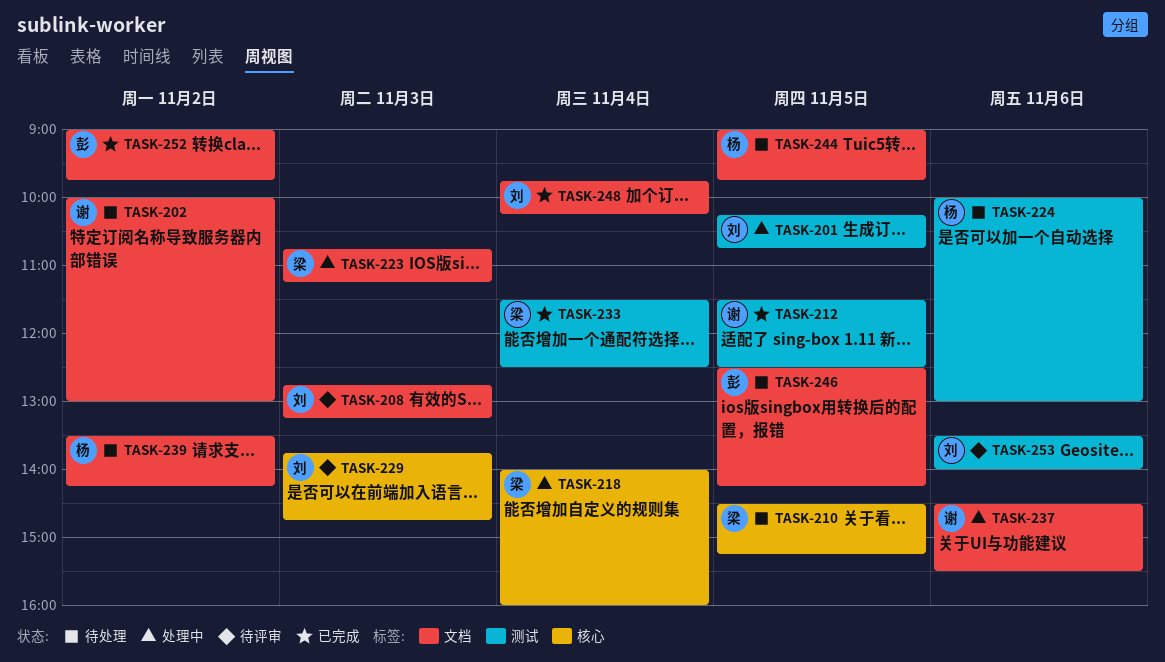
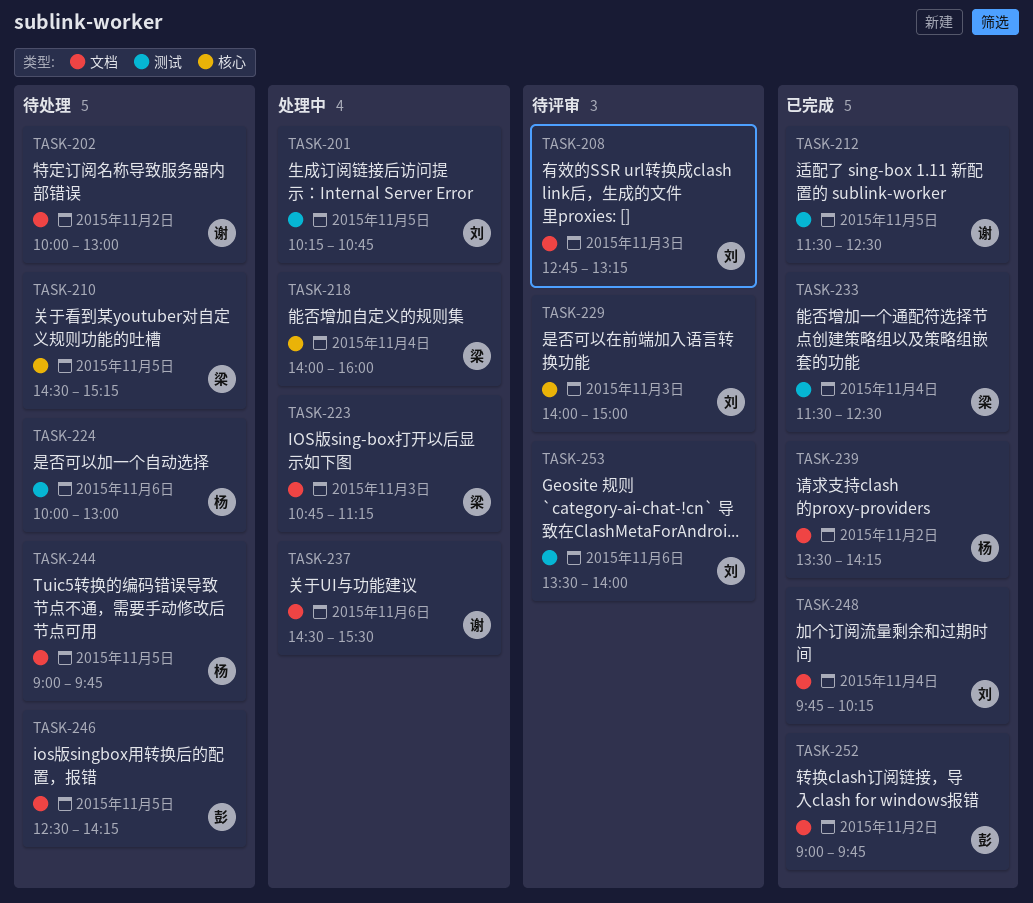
TASK-229, begins: 13:45 -> 14:00
TASK-229, ends: 14:45 -> 15:00
TASK-239, status: 待处理 -> 已完成

